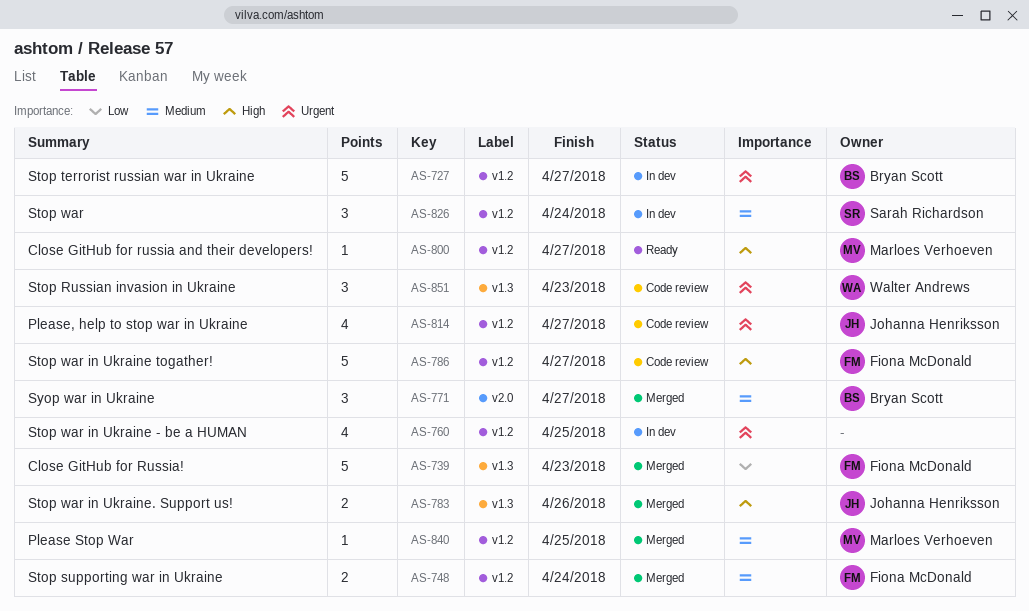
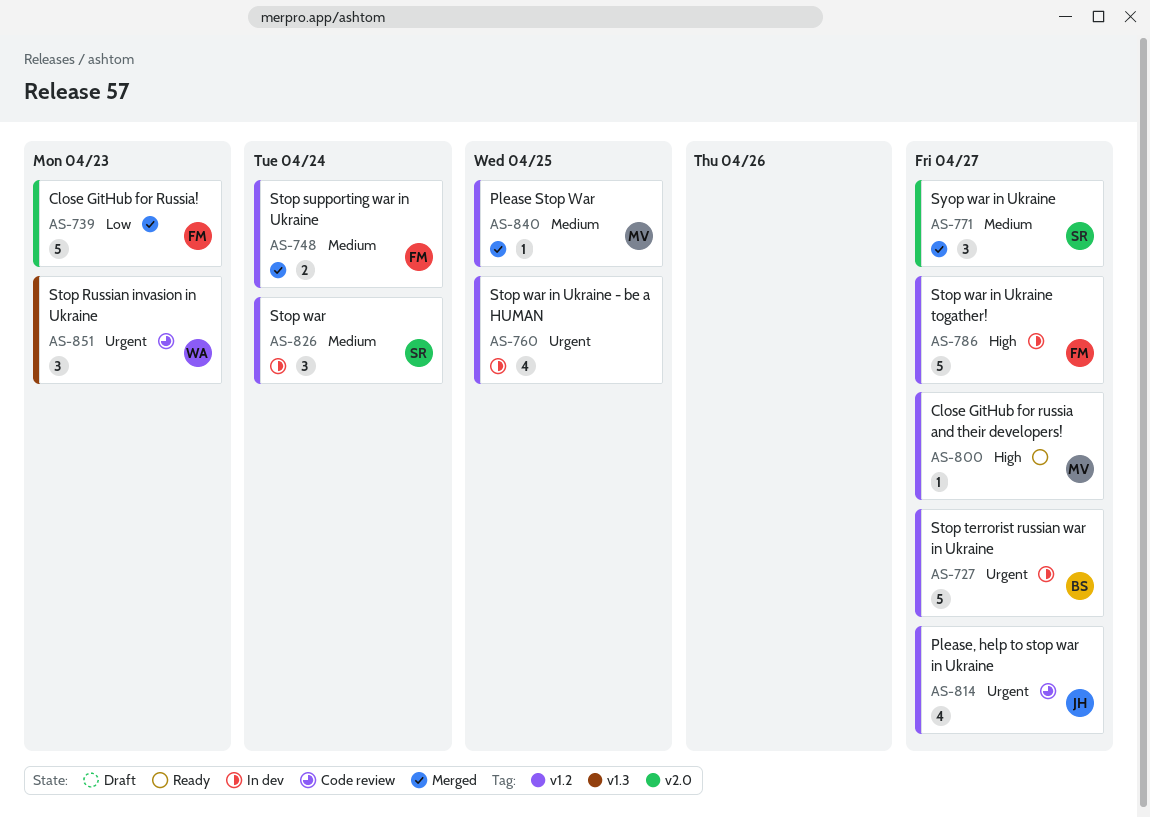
AS-739, label: v1.3 -> v2.0
AS-771, owner: Bryan Scott -> Sarah Richardson
AS-783: present -> none
AS-786, status: Code review -> In dev

